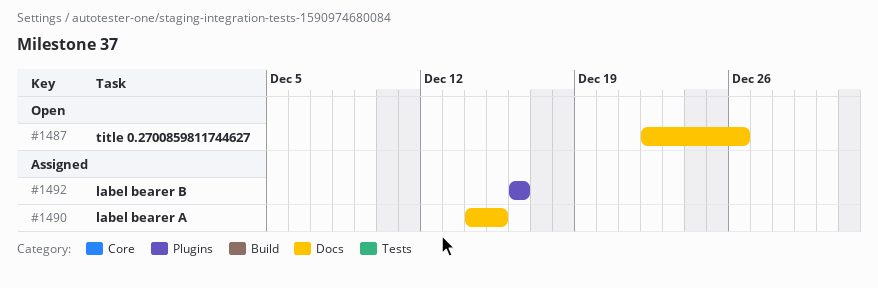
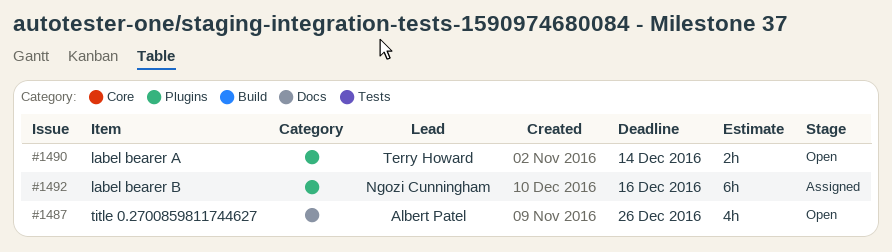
#1490, status: Assigned -> Open
#1490, label: Docs -> Plugins
#1490, due: Dec 15 -> Dec 14

